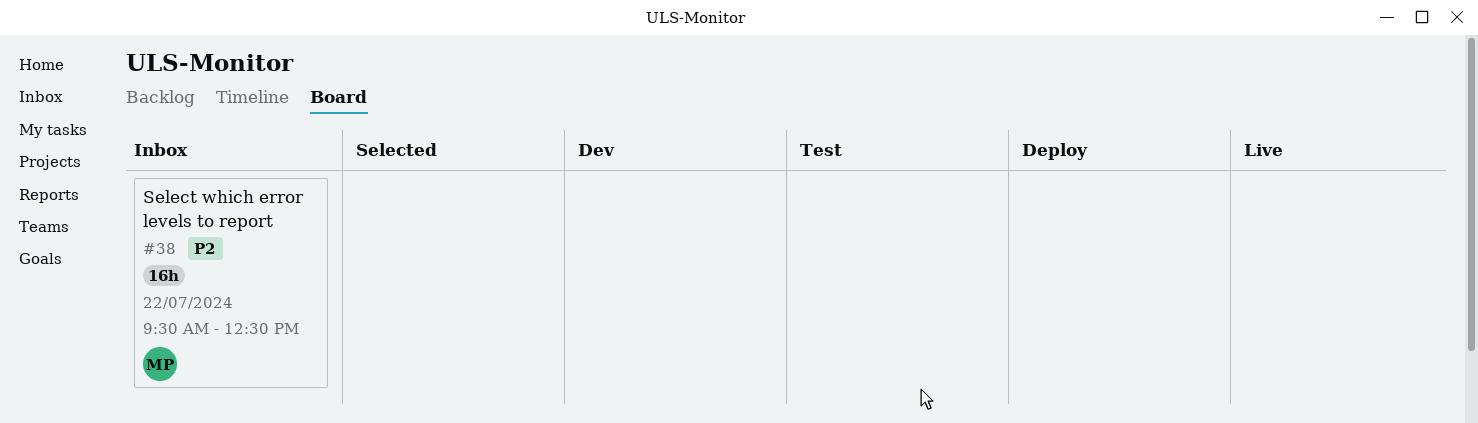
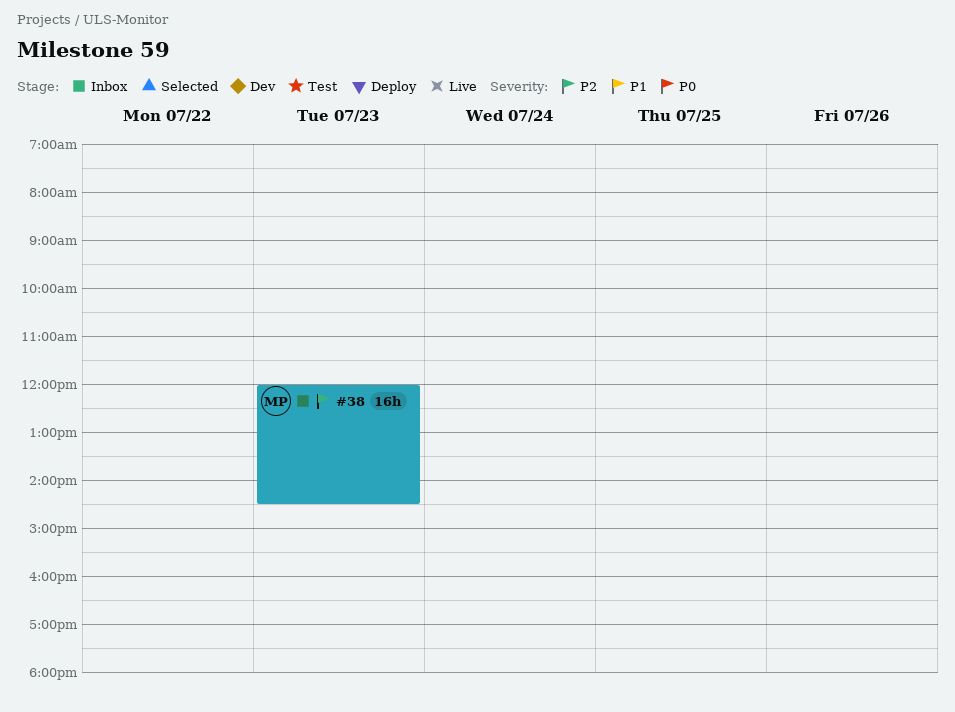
#38, day: Jul 22 -> Jul 23
#38, begins: 09:30 -> 12:00
#38, ends: 12:30 -> 14:30

